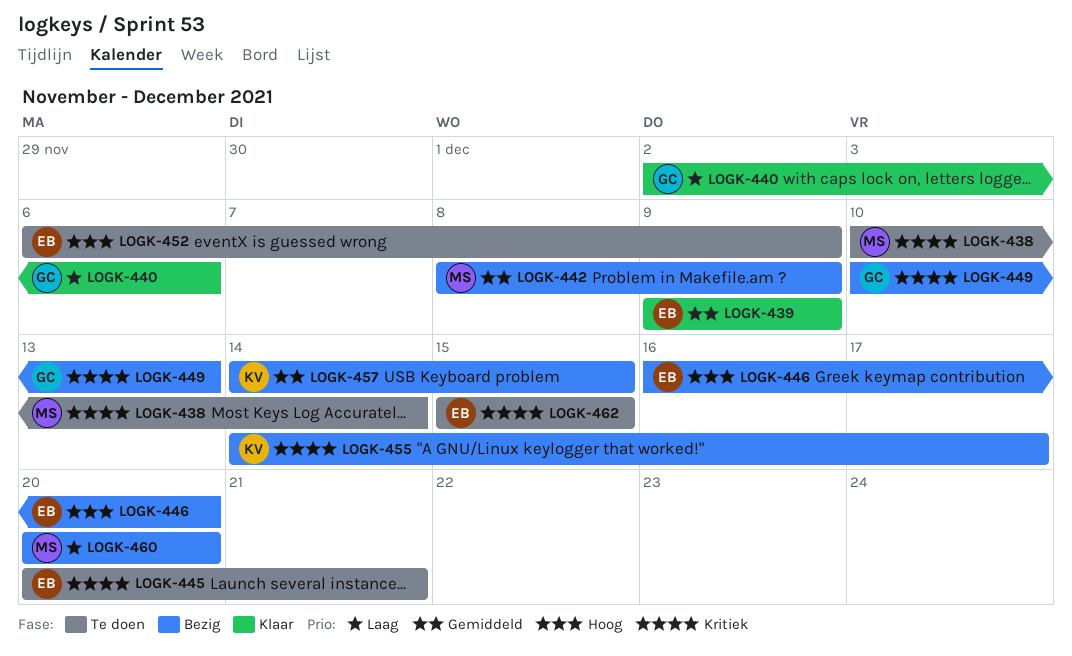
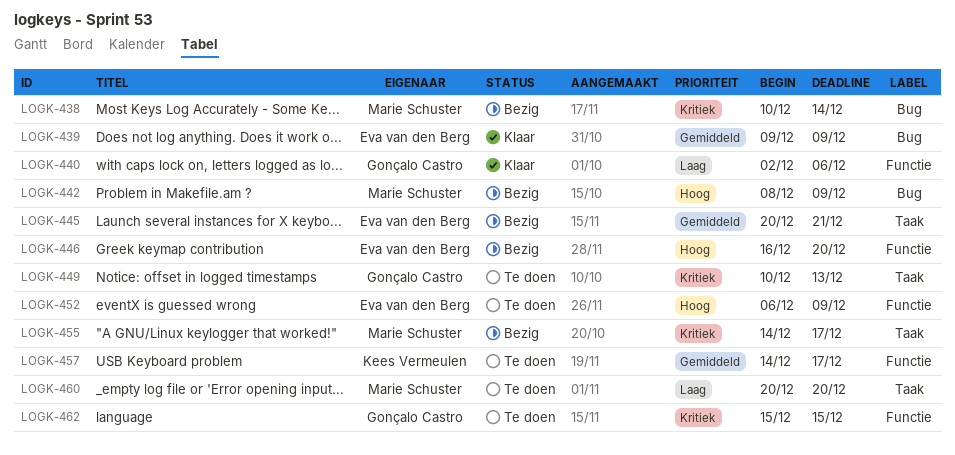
LOGK-438, status: Te doen -> Bezig
LOGK-442, priority: Gemiddeld -> Hoog
LOGK-445, status: Te doen -> Bezig
LOGK-445, priority: Kritiek -> Gemiddeld
LOGK-449, status: Bezig -> Te doen
LOGK-455, owner: Kees Vermeulen -> Marie Schuster
LOGK-457, status: Bezig -> Te doen
LOGK-457, due: Dec 15 -> Dec 17
LOGK-460, status: Bezig -> Te doen
LOGK-462, owner: Eva van den Berg -> Gonçalo Castro

